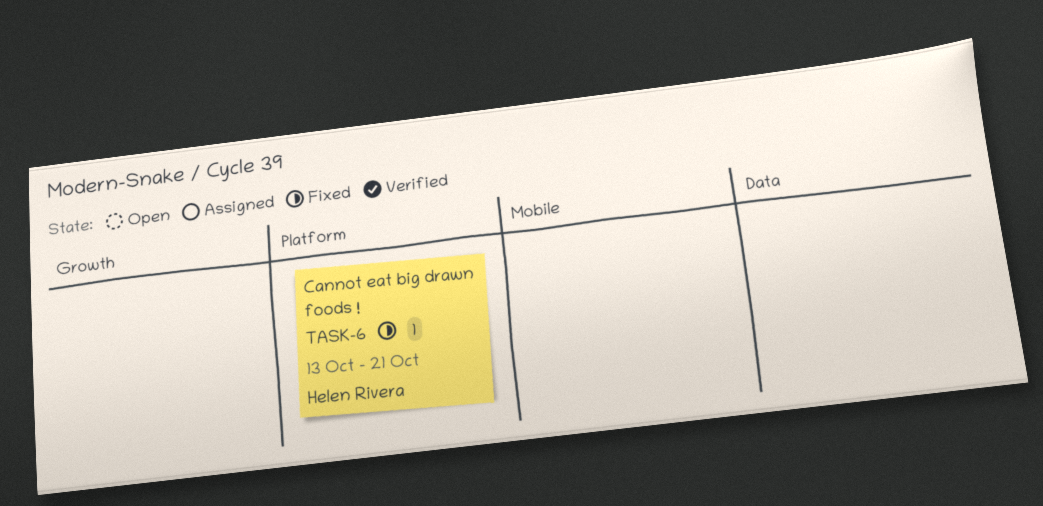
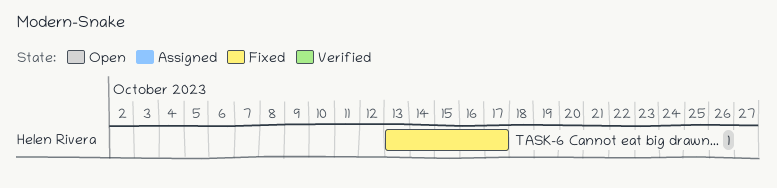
TASK-6, due: Oct 21 -> Oct 17

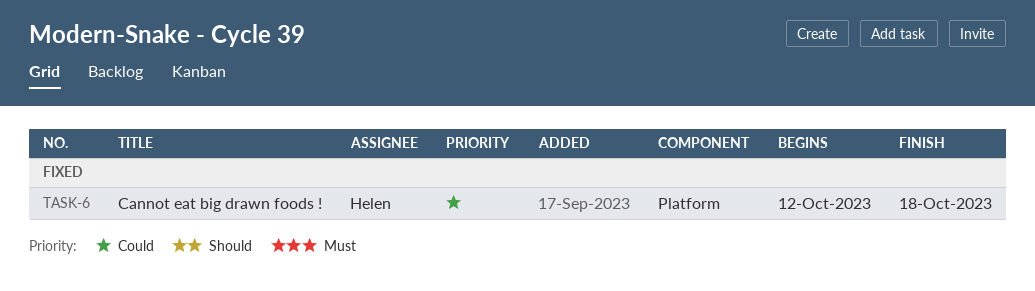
TASK-6, start: Oct 13 -> Oct 12
TASK-6, due: Oct 17 -> Oct 18

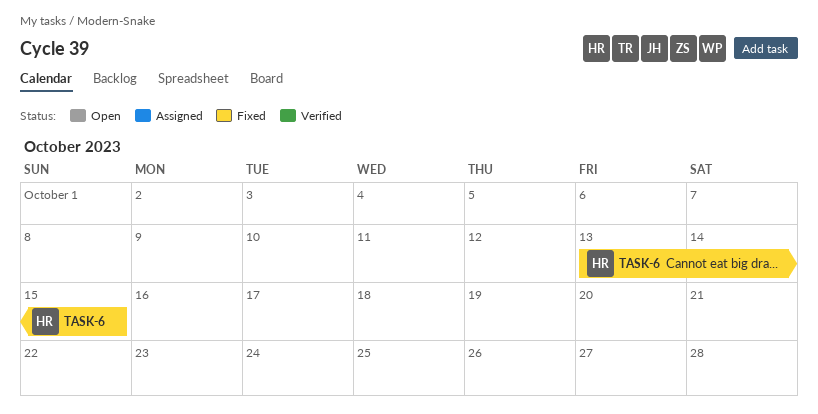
TASK-6, start: Oct 12 -> Oct 13
TASK-6, due: Oct 18 -> Oct 15

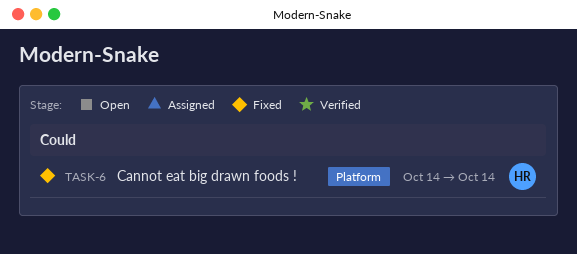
TASK-6, start: Oct 13 -> Oct 14
TASK-6, due: Oct 15 -> Oct 14

